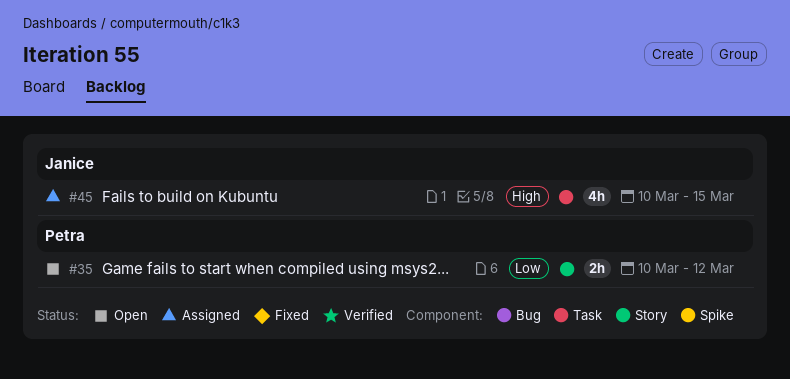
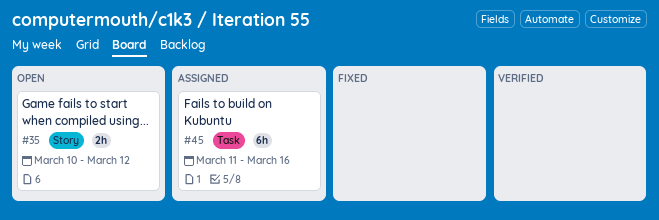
#45, estimate: 4h -> 6h
#45, start: Mar 10 -> Mar 11
#45, due: Mar 15 -> Mar 16

